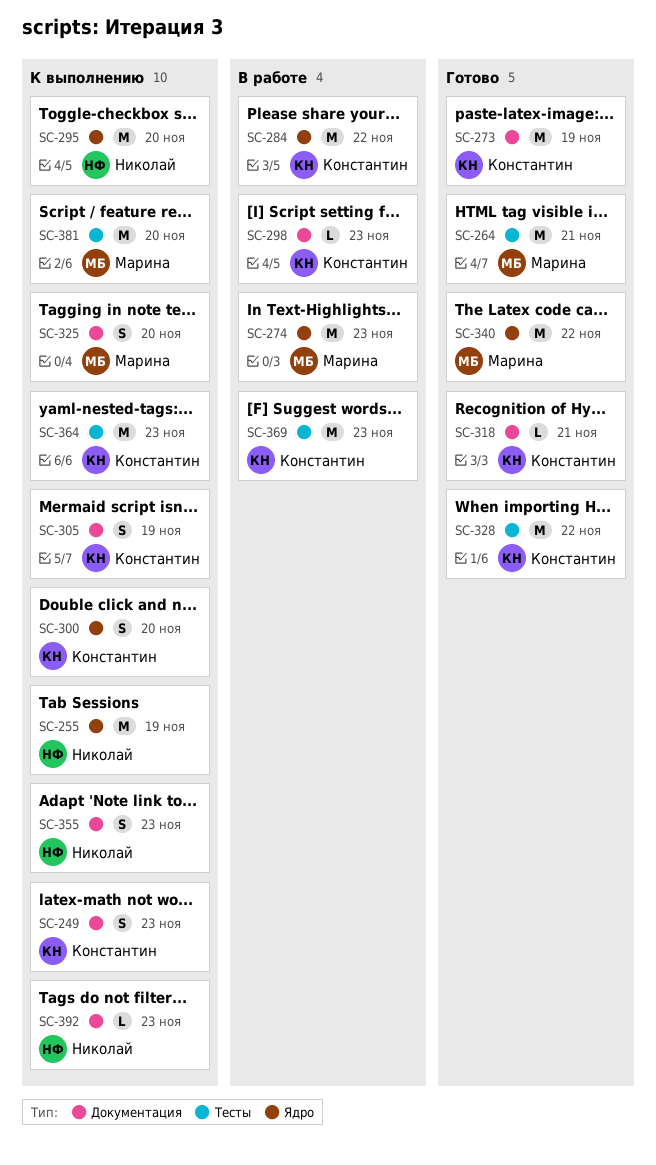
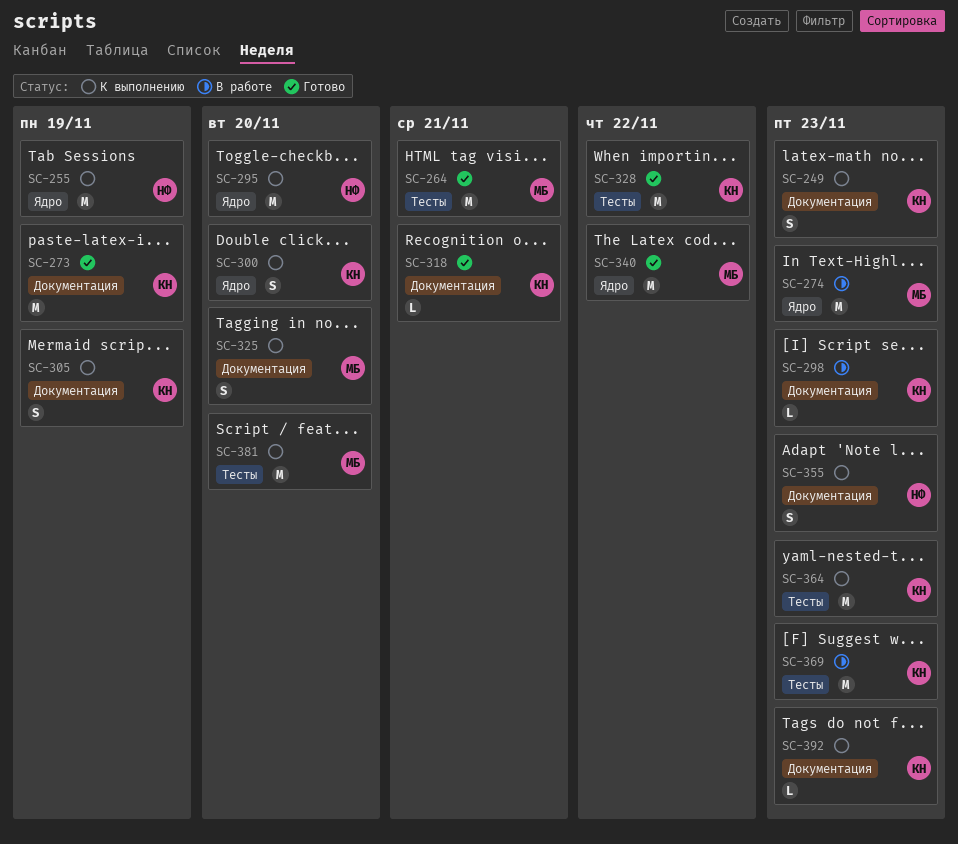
SC-284: present -> none
SC-392, owner: Николай -> Константин

